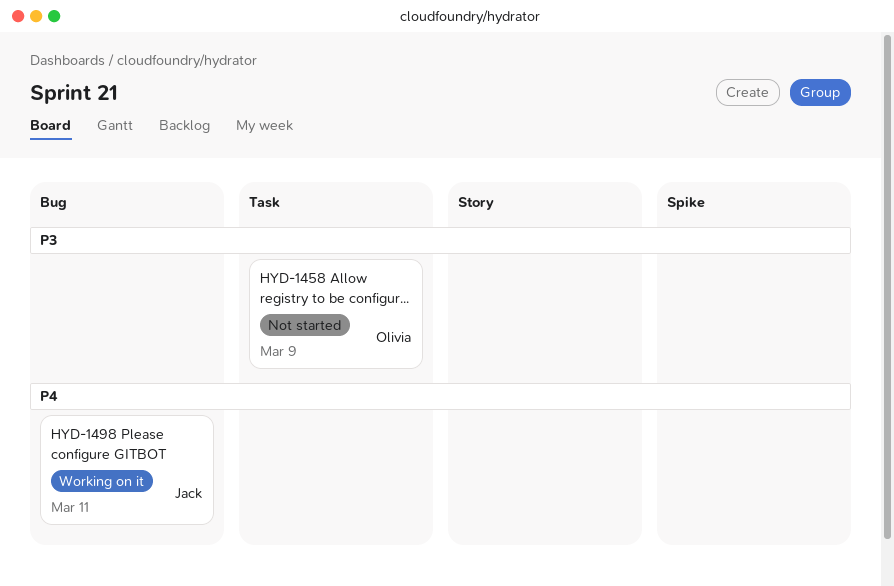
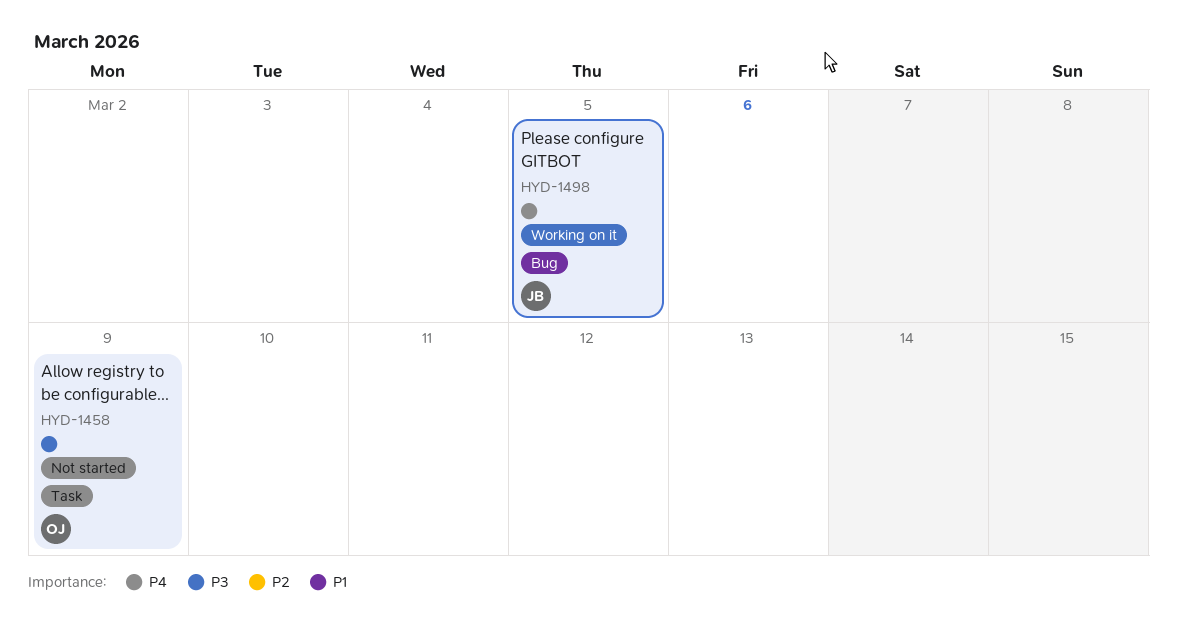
HYD-1498, due: Mar 11 -> Mar 5

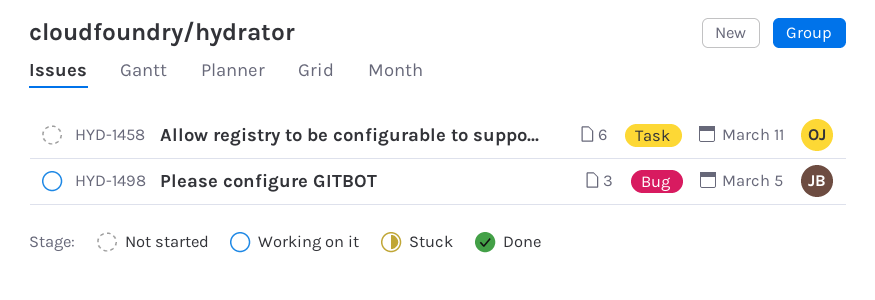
HYD-1458, due: Mar 9 -> Mar 11

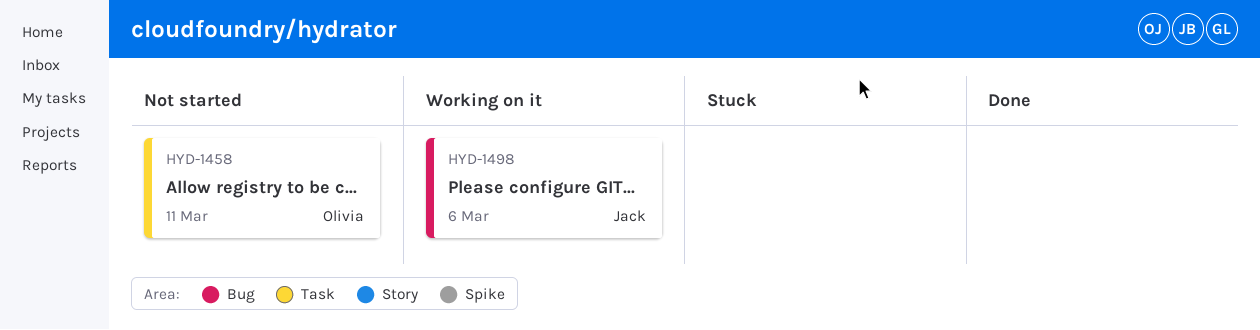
HYD-1498, due: Mar 5 -> Mar 6

